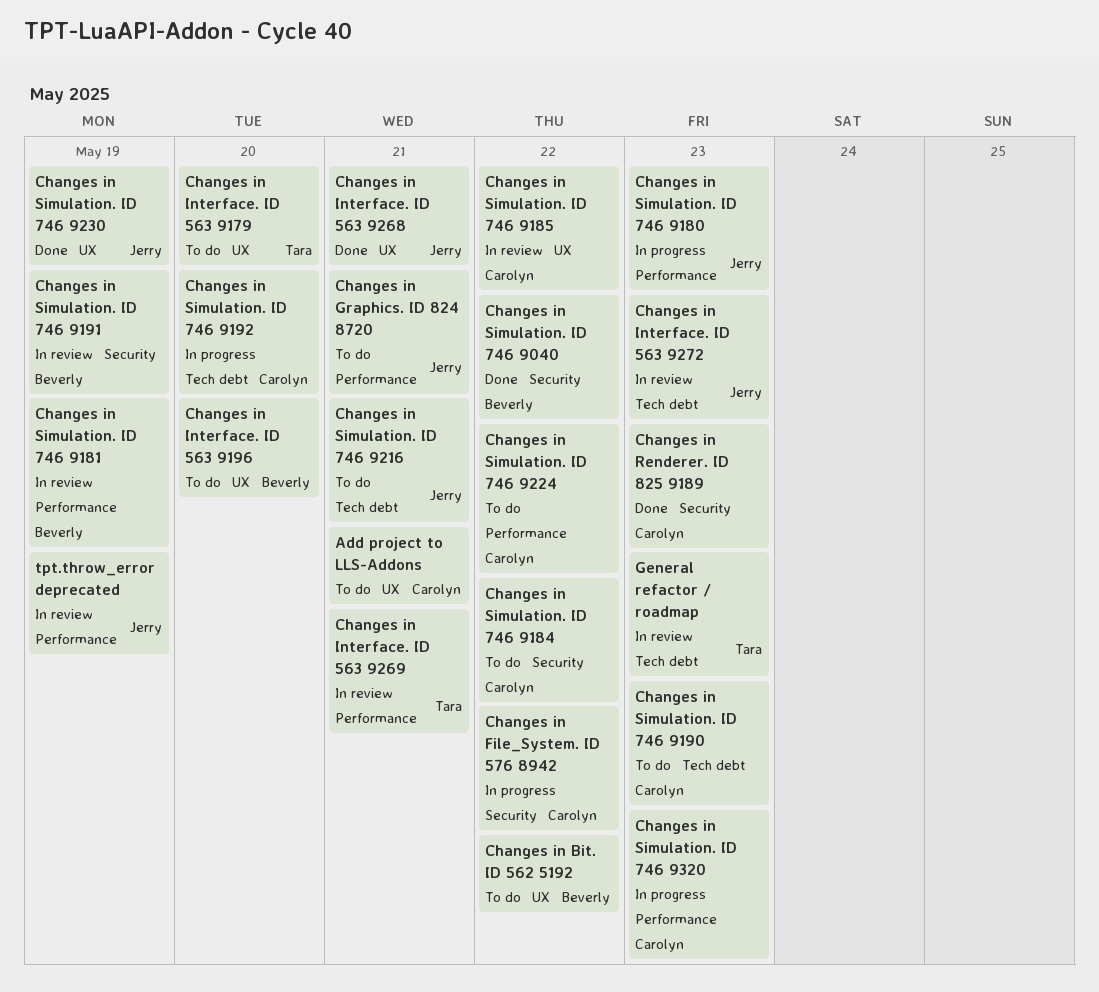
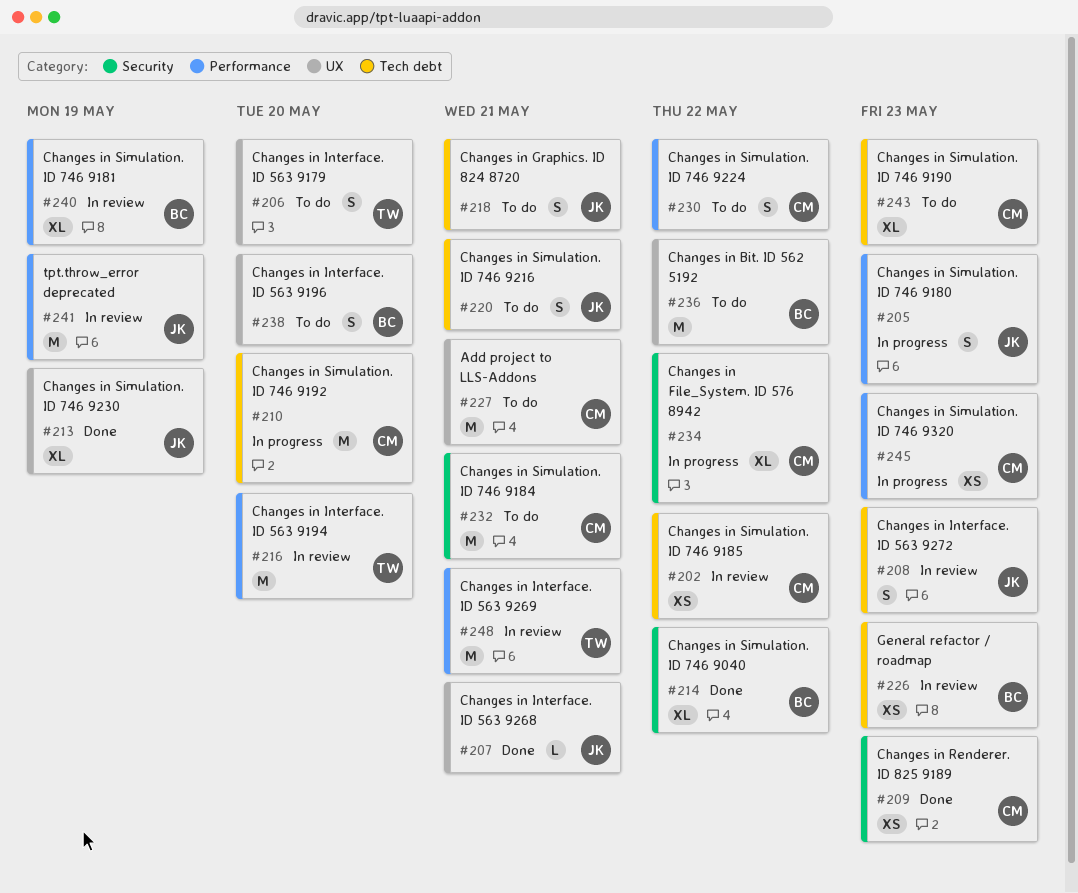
Changes in Graphics. ID 824 8720, label: Performance -> Tech debt
Changes in Interface. ID 563 9194: none -> present
Changes in Simulation. ID 746 9184, due: May 22 -> May 21
Changes in Simulation. ID 746 9185, label: UX -> Tech debt
Changes in Simulation. ID 746 9191: present -> none
General refactor / roadmap, owner: Tara -> Beverly

